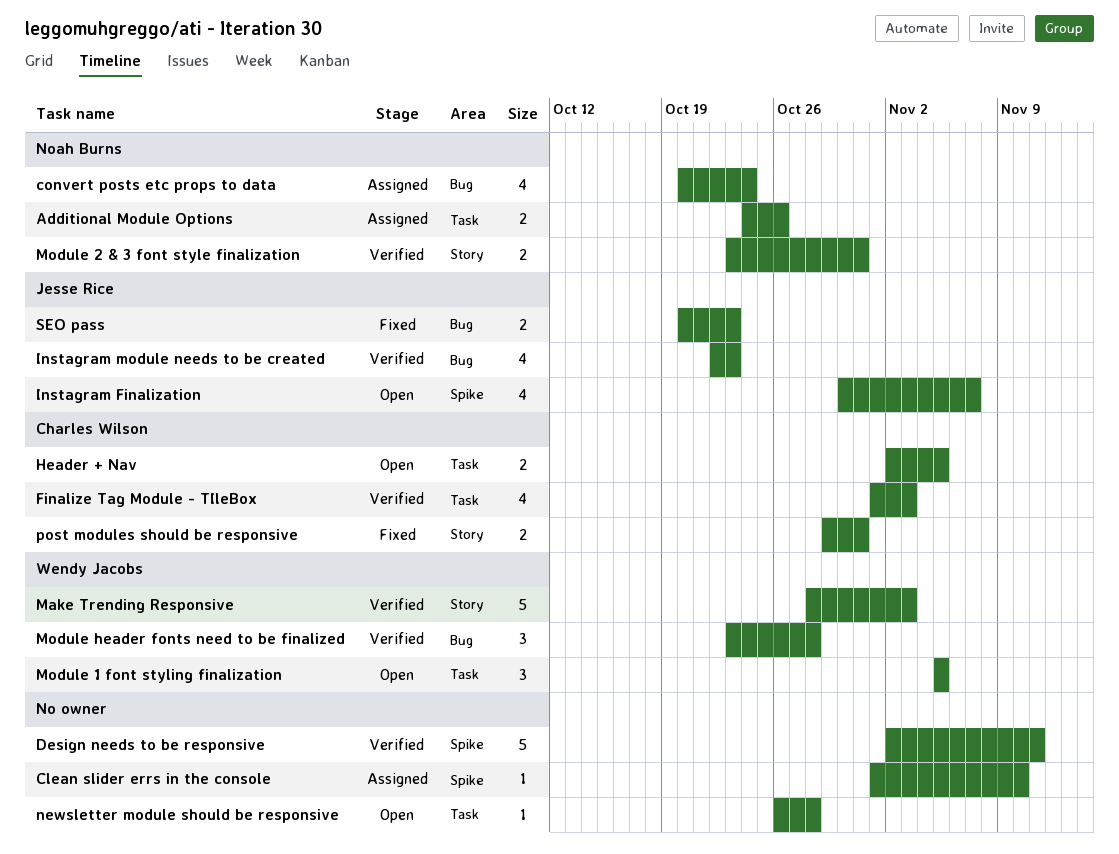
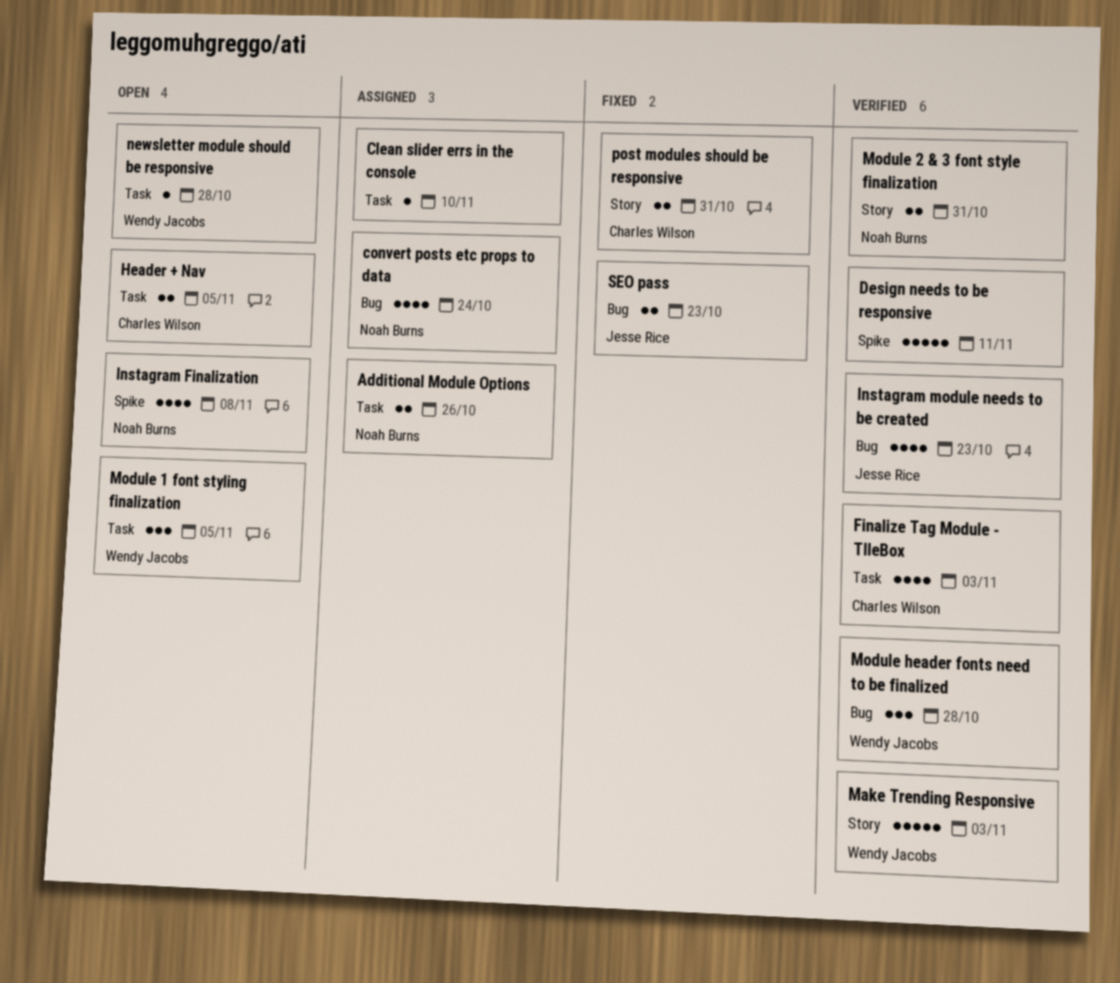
Clean slider errs in the console, label: Spike -> Task
Instagram Finalization, owner: Jesse Rice -> Noah Burns
Instagram Finalization, due: Nov 7 -> Nov 8
newsletter module should be responsive, owner: none -> Wendy Jacobs

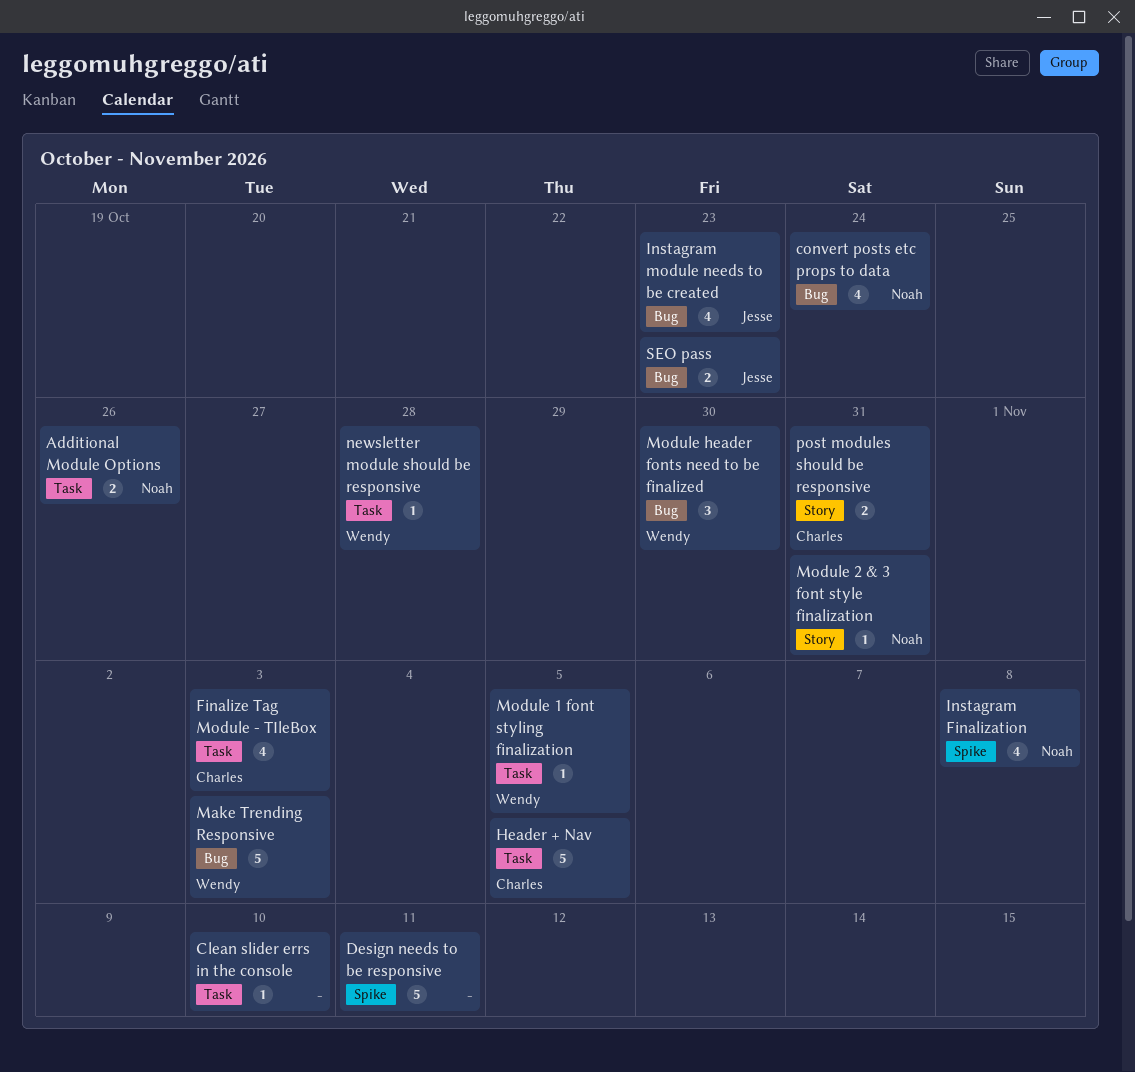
Header + Nav, estimate: 2 -> 5
Make Trending Responsive, label: Story -> Bug
Module 1 font styling finalization, estimate: 3 -> 1
Module 2 & 3 font style finalization, estimate: 2 -> 1
Module header fonts need to be finalized, due: Oct 28 -> Oct 30

